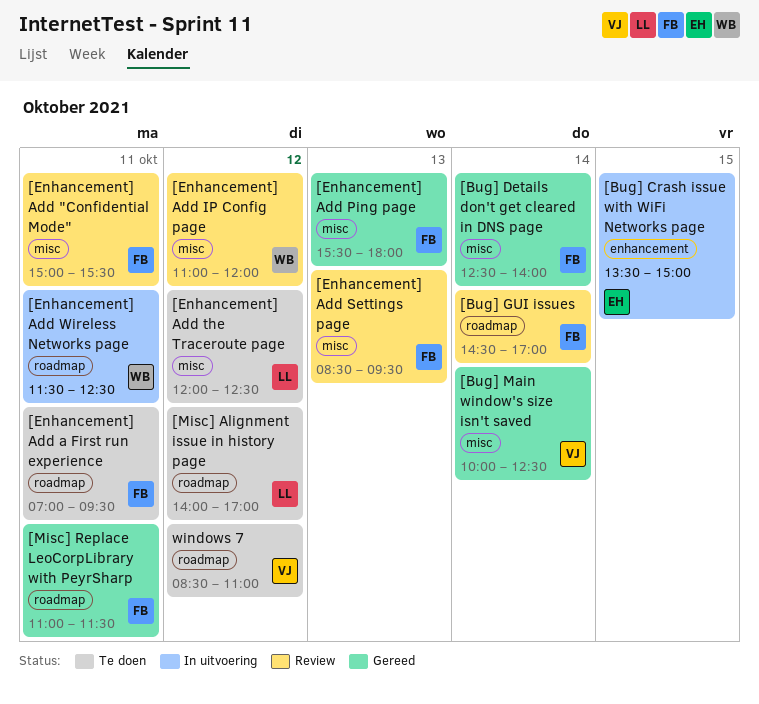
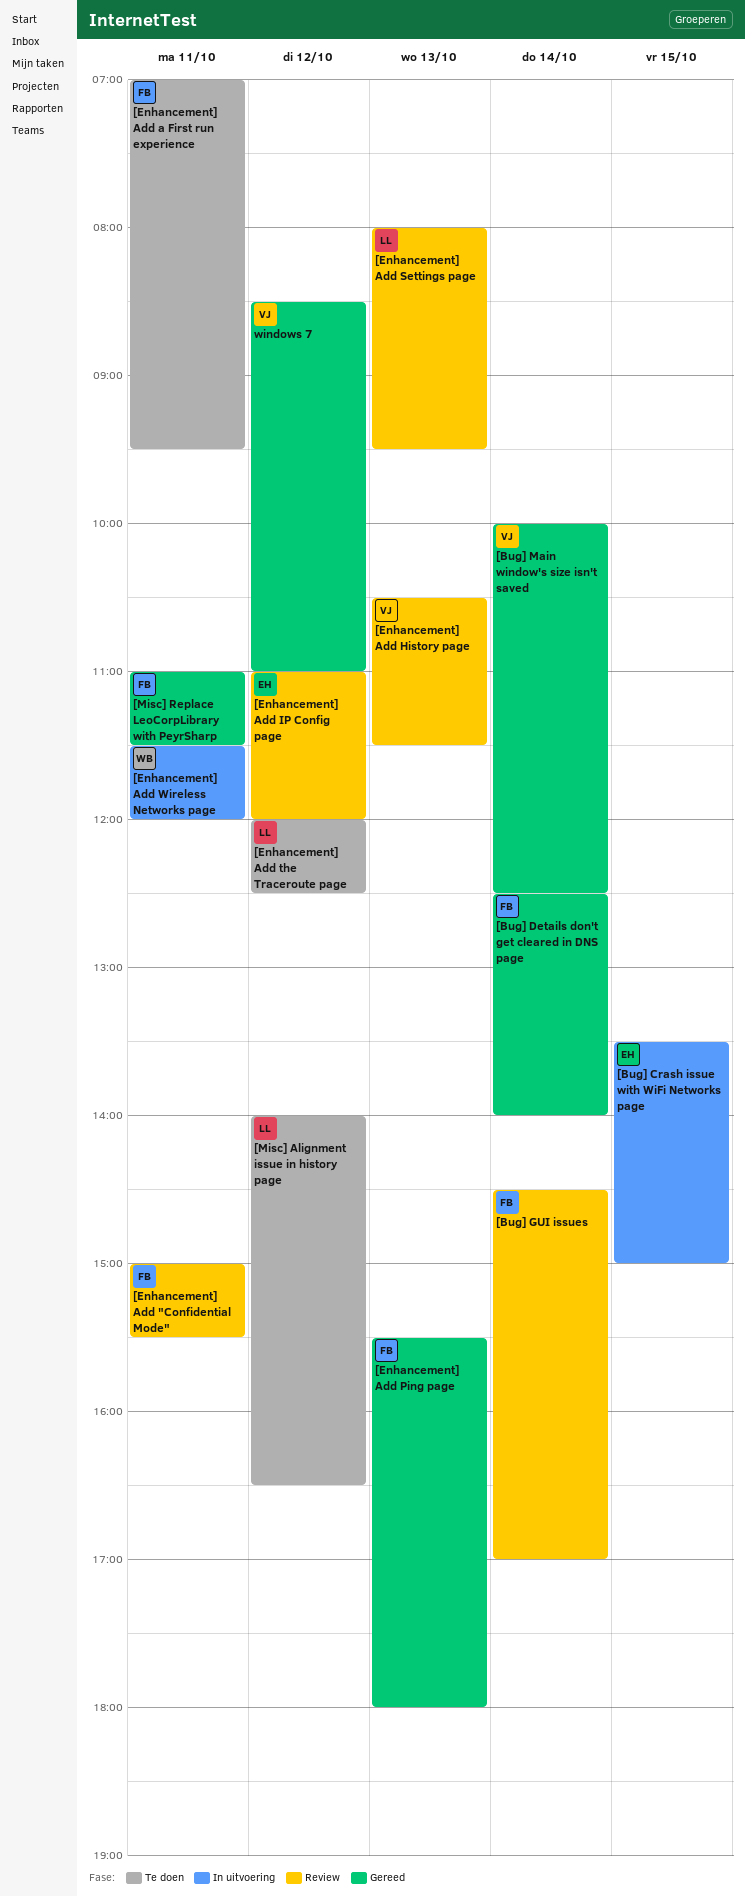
[Enhancement] Add History page: none -> present
[Enhancement] Add IP Config page, owner: WB -> EH
[Enhancement] Add Settings page, owner: FB -> LL
[Enhancement] Add Settings page, begins: 08:30 -> 08:00
[Enhancement] Add Wireless Networks page, ends: 12:30 -> 12:00
[Misc] Alignment issue in history page, ends: 17:00 -> 16:30
windows 7, status: Te doen -> Gereed

